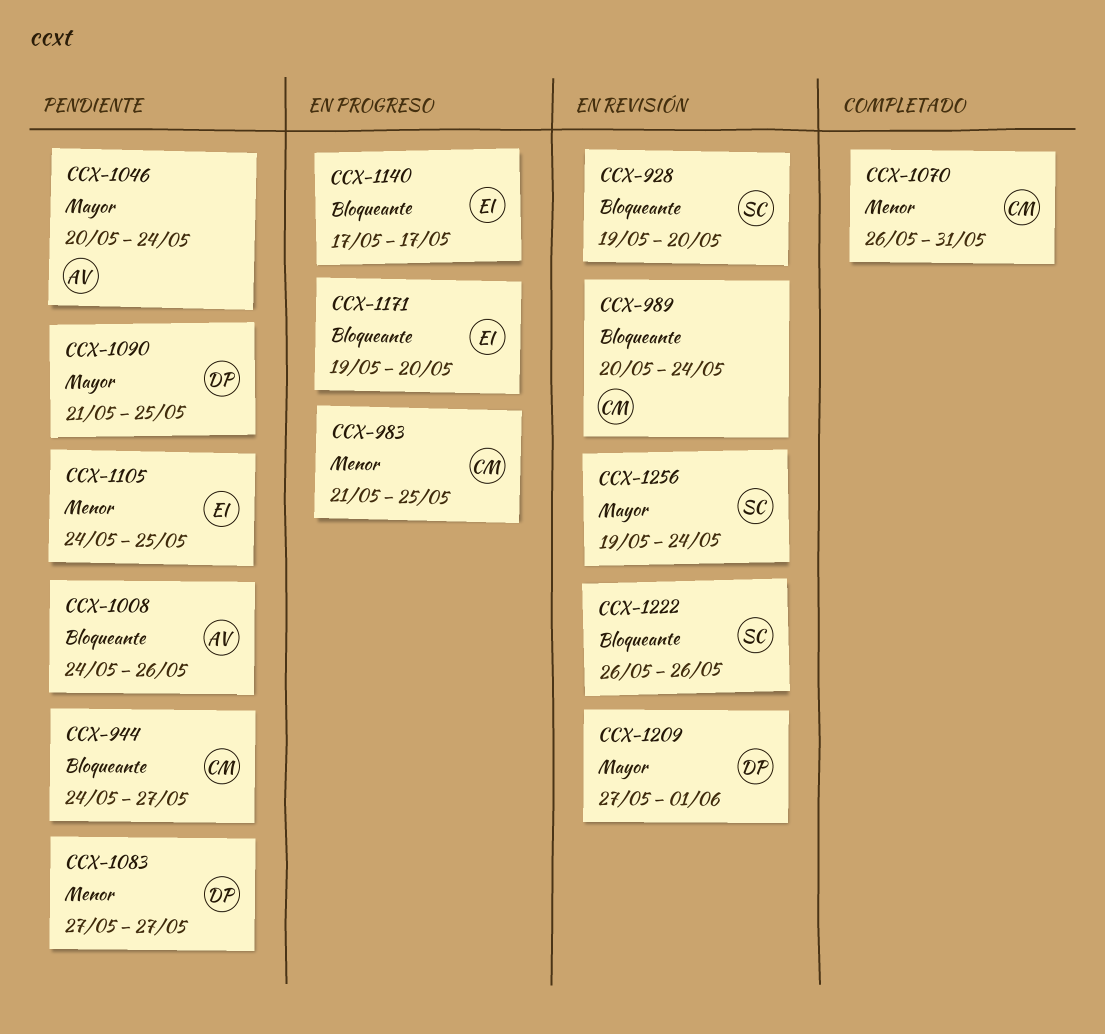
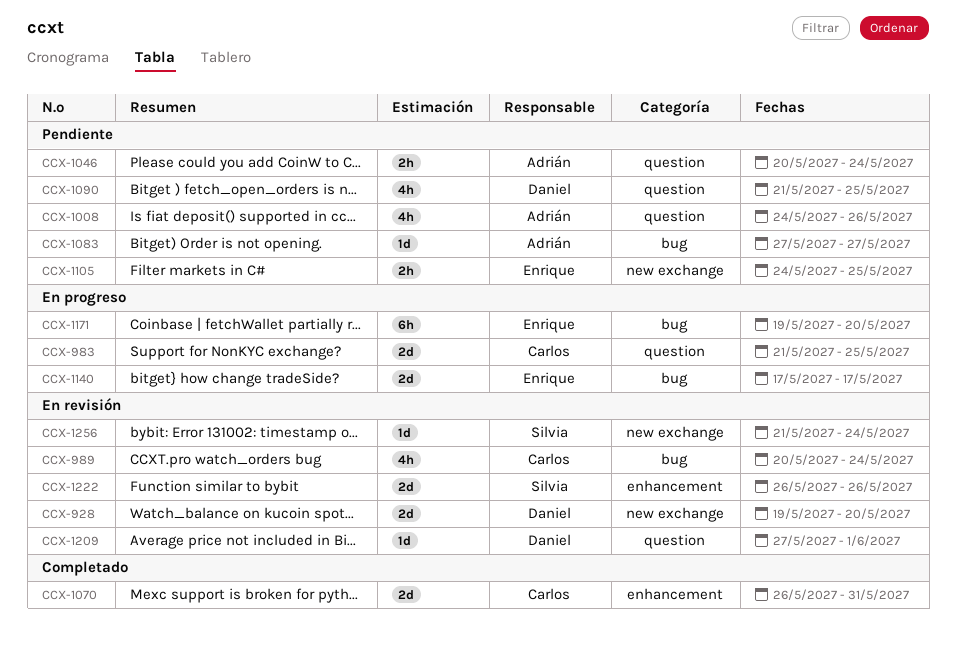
CCX-928, owner: Silvia -> Daniel
CCX-944: present -> none
CCX-1083, owner: Daniel -> Adrián
CCX-1256, start: May 19 -> May 21

